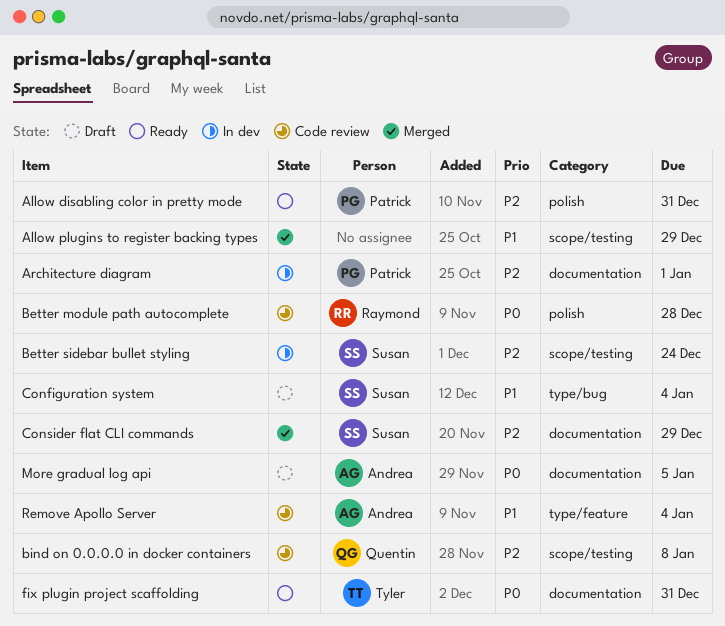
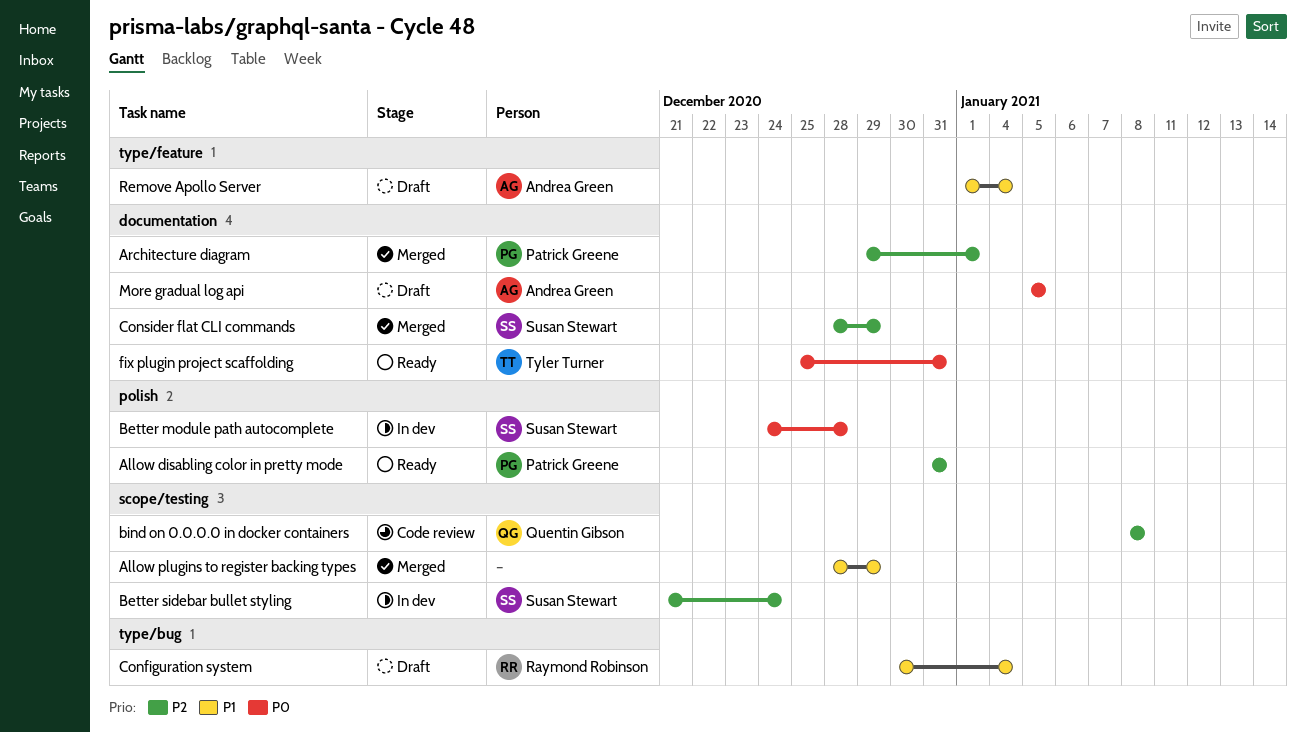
Architecture diagram, status: In dev -> Merged
Better module path autocomplete, status: Code review -> In dev
Better module path autocomplete, owner: Raymond Robinson -> Susan Stewart
Configuration system, owner: Susan Stewart -> Raymond Robinson
Remove Apollo Server, status: Code review -> Draft

